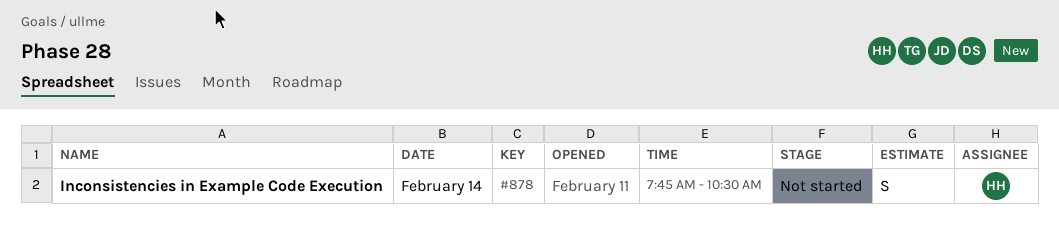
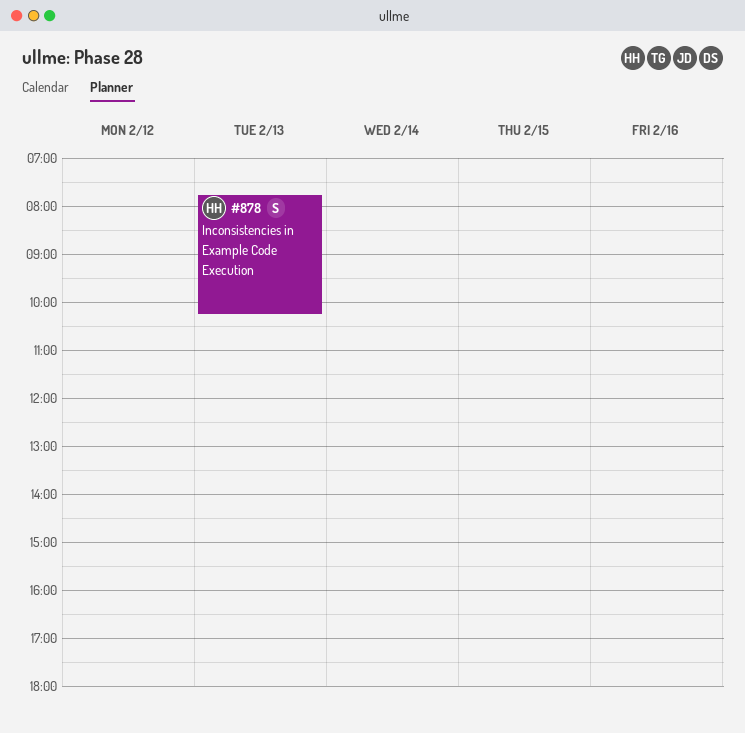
#878, day: Feb 14 -> Feb 13
#878, ends: 10:30 -> 10:15

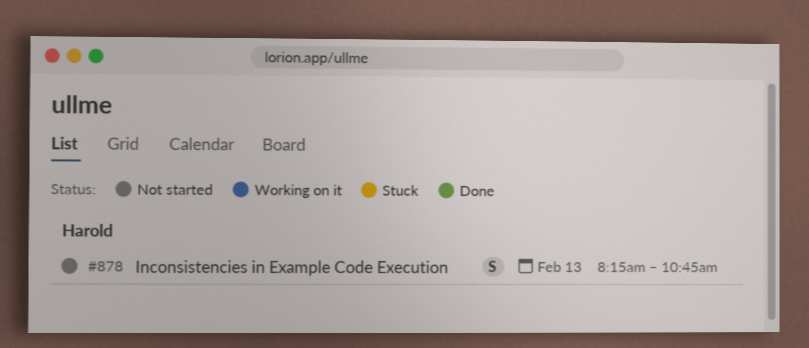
#878, begins: 07:45 -> 08:15
#878, ends: 10:15 -> 10:45

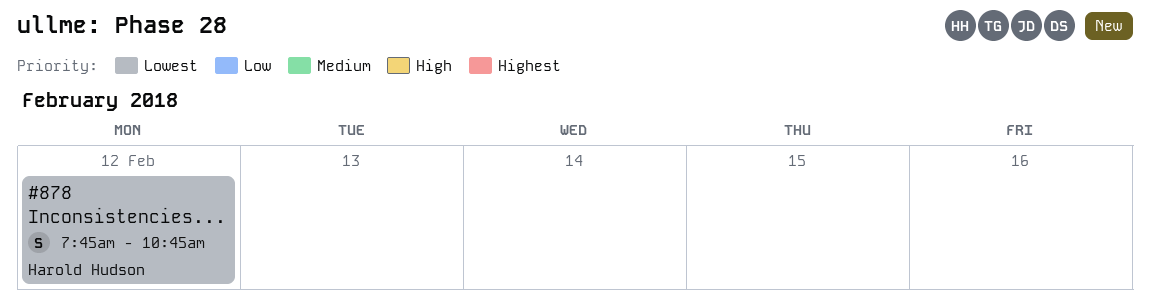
#878, day: Feb 13 -> Feb 12
#878, begins: 08:15 -> 07:45

